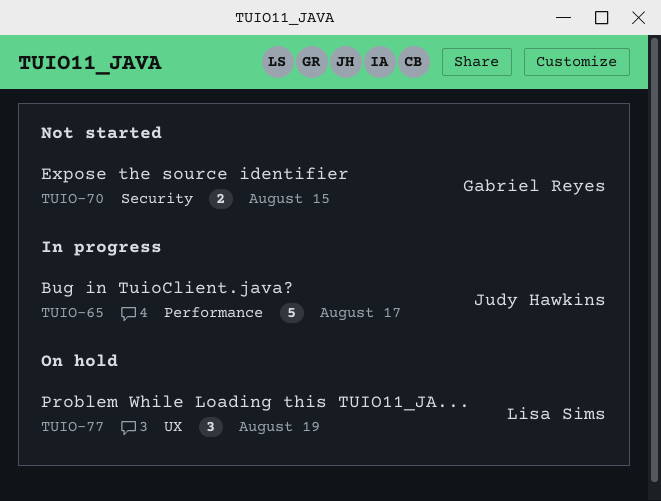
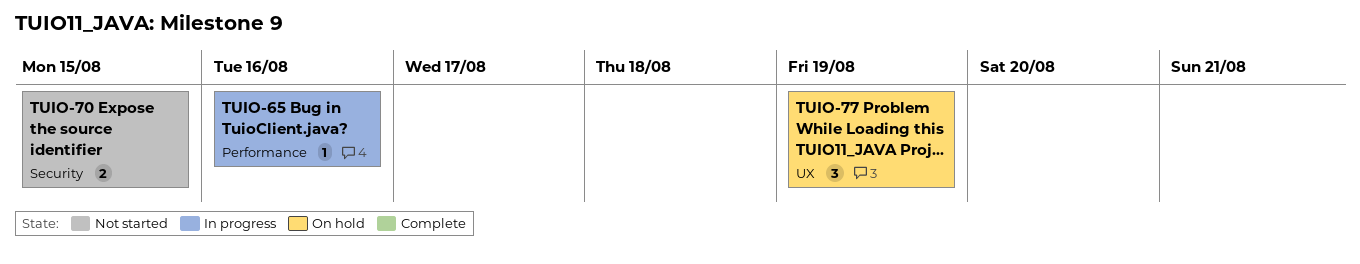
TUIO-65, estimate: 5 -> 1
TUIO-65, due: Aug 17 -> Aug 16

